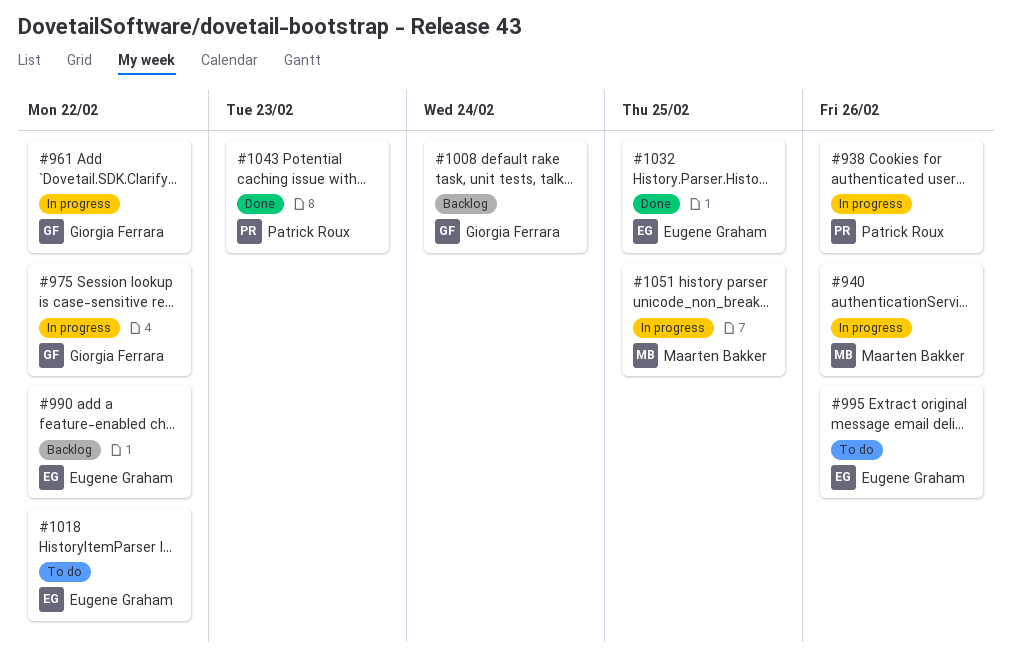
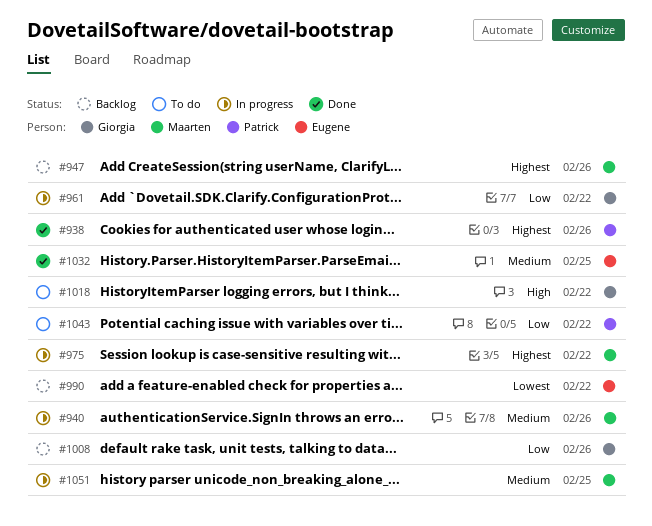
#938, status: In progress -> Done
#947: none -> present
#975, owner: Giorgia Ferrara -> Maarten Bakker
#995: present -> none
#1008, due: Feb 24 -> Feb 26
#1018, owner: Eugene Graham -> Giorgia Ferrara
#1043, status: Done -> To do
#1043, due: Feb 23 -> Feb 22

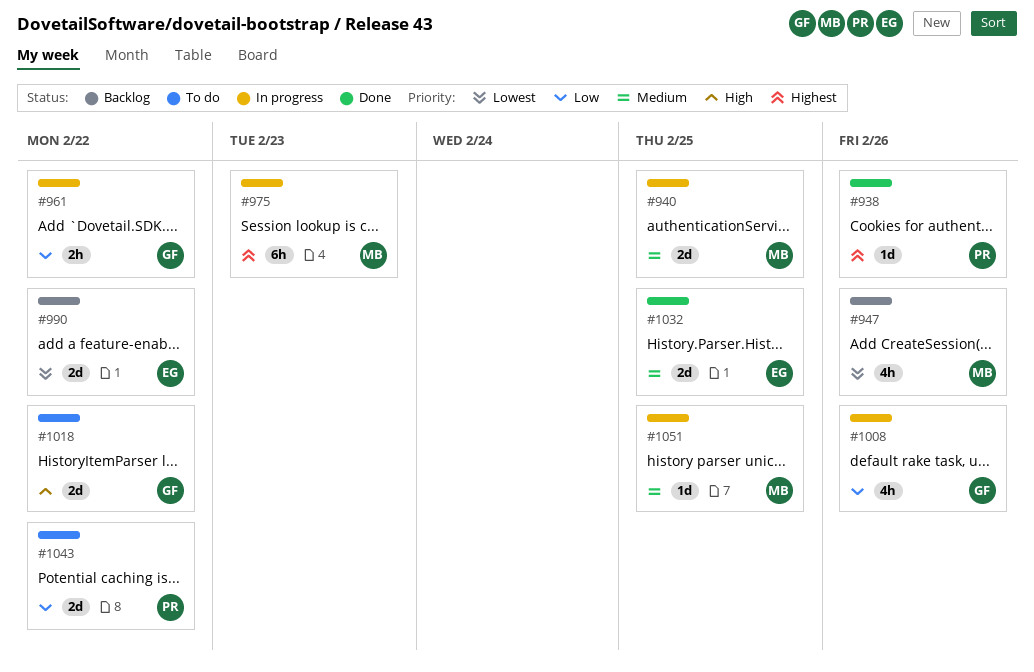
#940, due: Feb 26 -> Feb 25
#947, priority: Highest -> Lowest
#975, due: Feb 22 -> Feb 23
#1008, status: Backlog -> In progress

